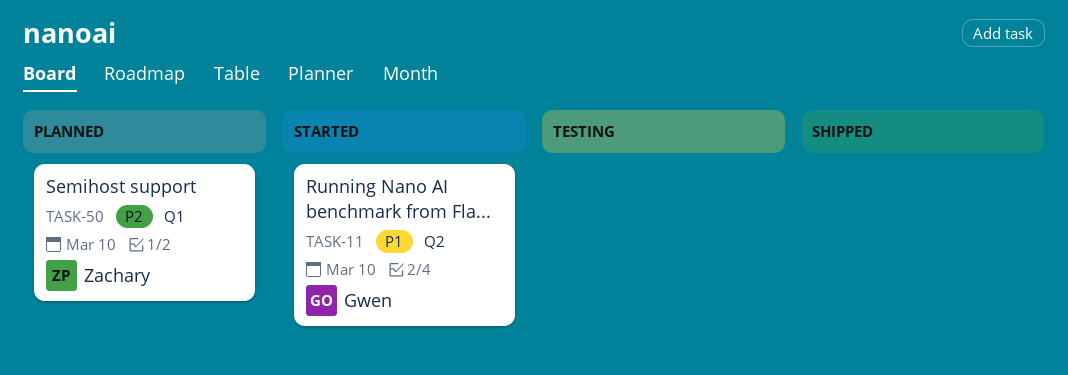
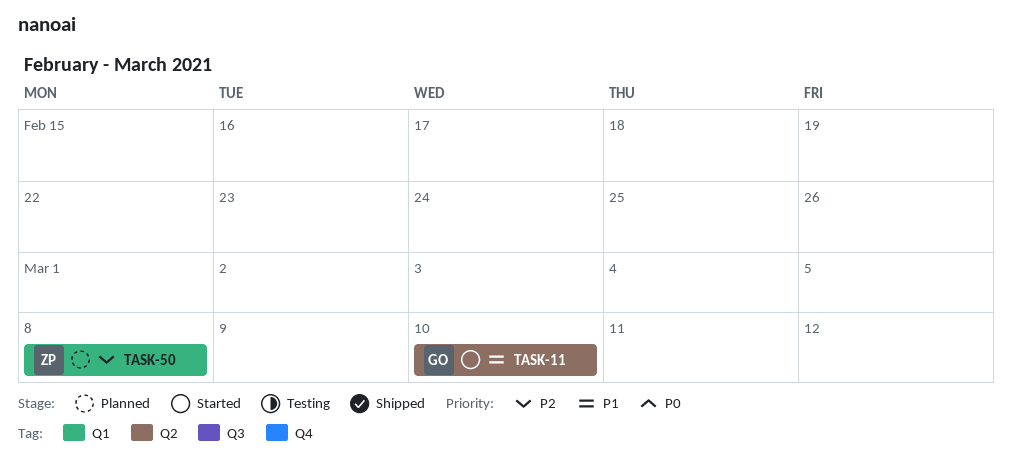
TASK-50, due: Mar 10 -> Mar 8

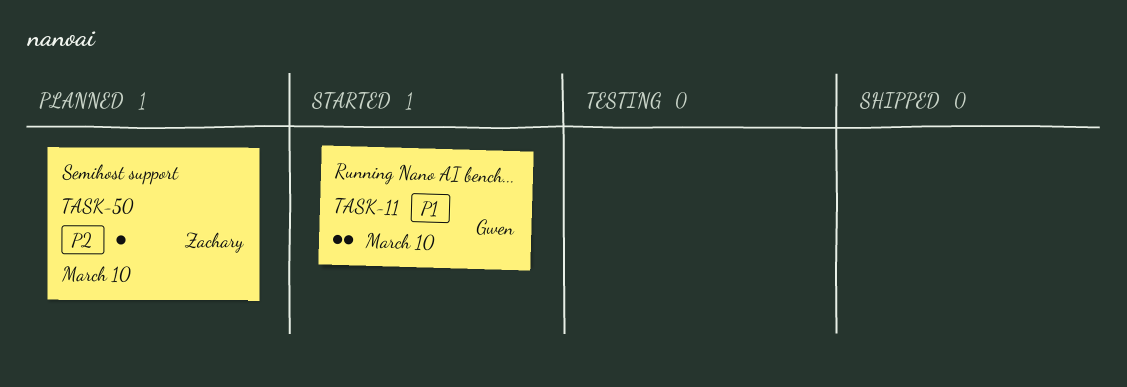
TASK-50, due: Mar 8 -> Mar 10

